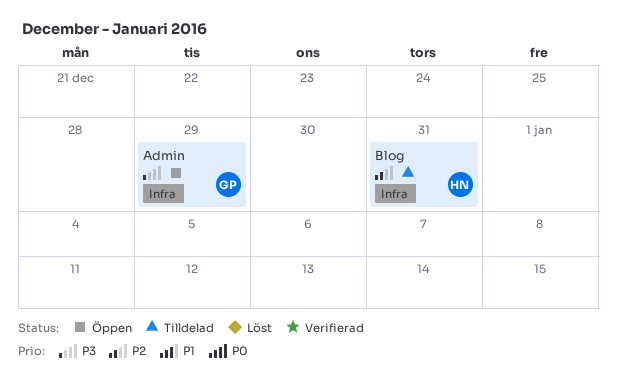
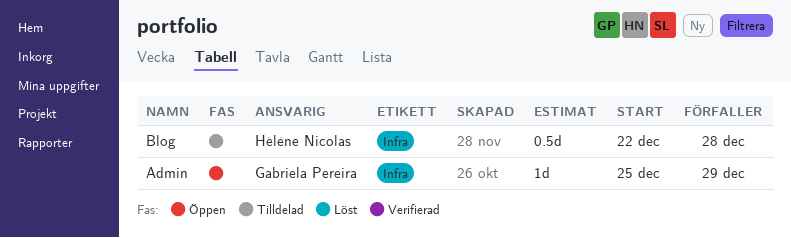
Blog, due: Dec 31 -> Dec 28

